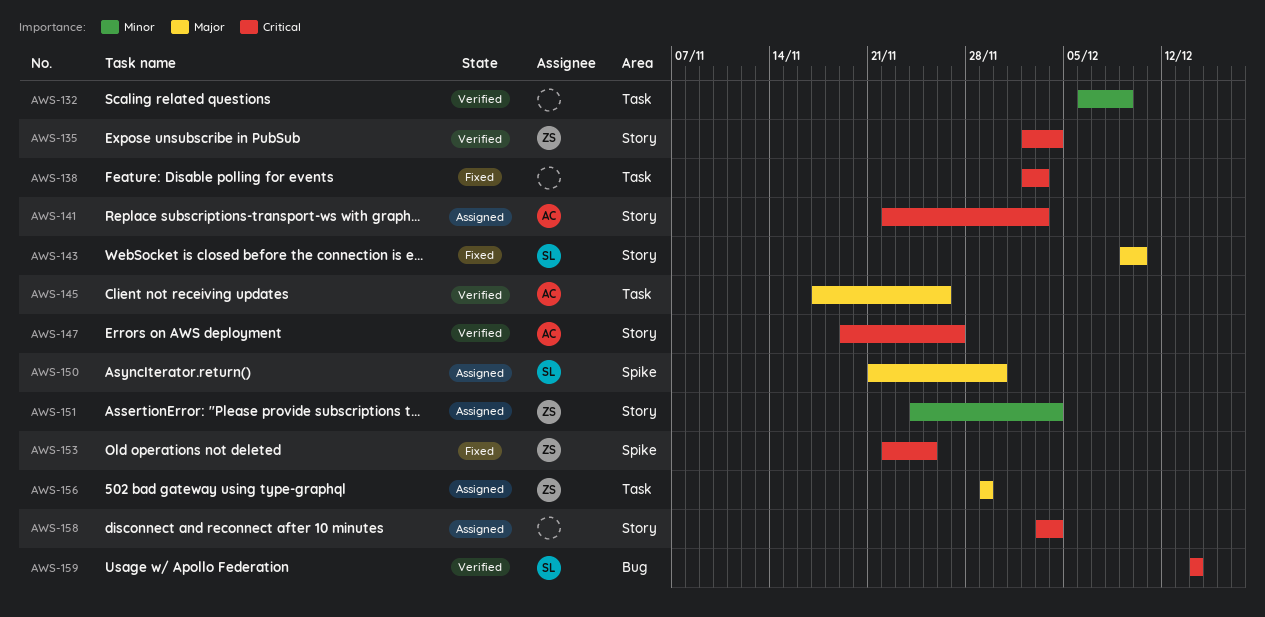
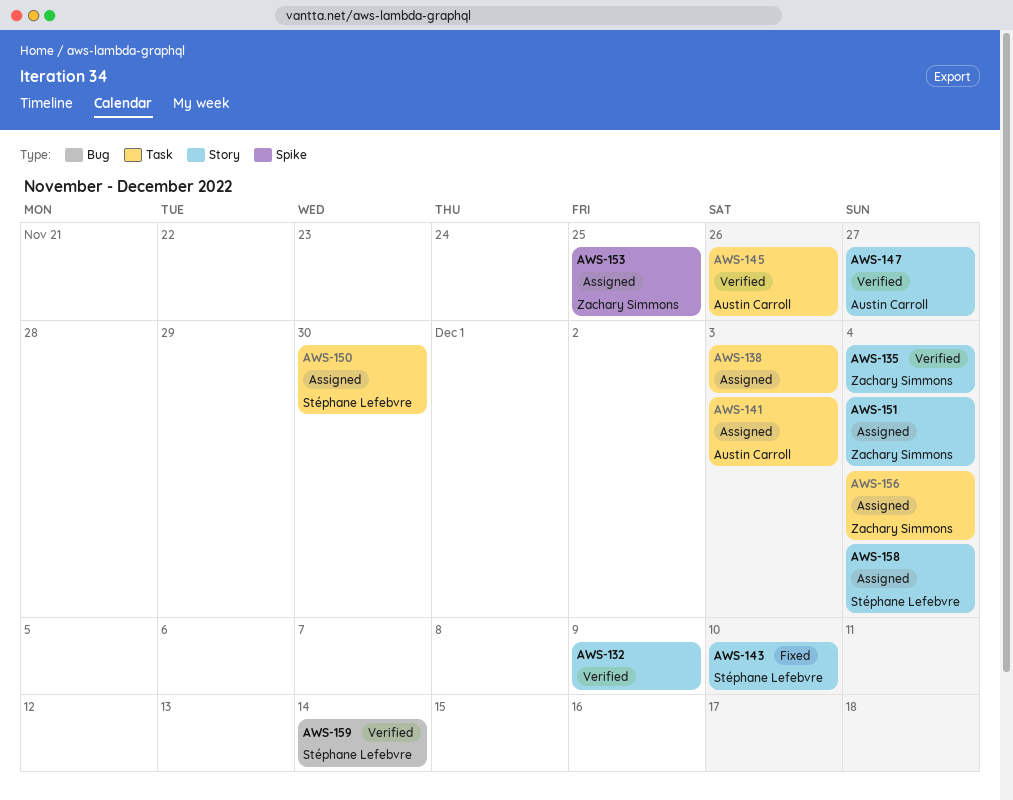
AWS-132, label: Task -> Story
AWS-138, status: Fixed -> Assigned
AWS-141, label: Story -> Task
AWS-150, label: Spike -> Task
AWS-153, status: Fixed -> Assigned
AWS-156, due: Nov 29 -> Dec 4
AWS-158, owner: none -> Stéphane Lefebvre

